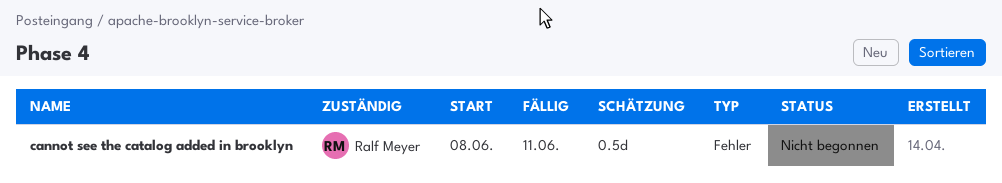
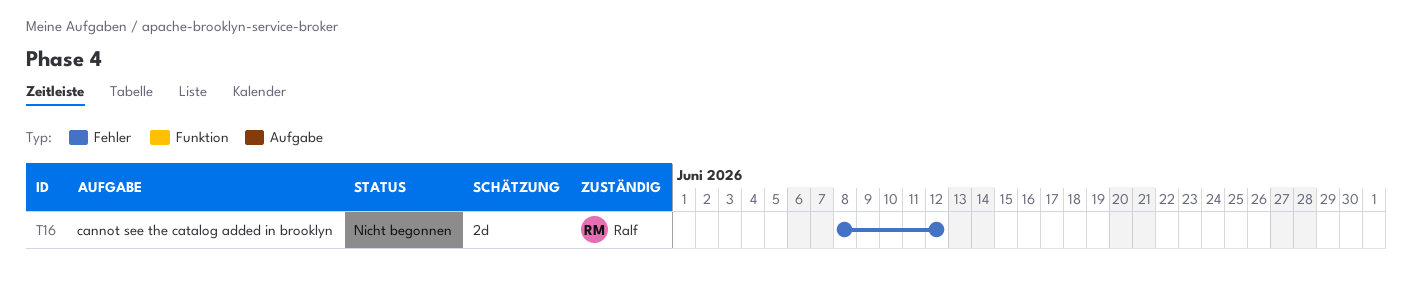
cannot see the catalog added in brooklyn, estimate: 0.5d -> 2d
cannot see the catalog added in brooklyn, due: Jun 11 -> Jun 12

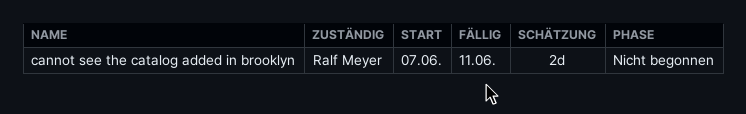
cannot see the catalog added in brooklyn, start: Jun 8 -> Jun 7
cannot see the catalog added in brooklyn, due: Jun 12 -> Jun 11

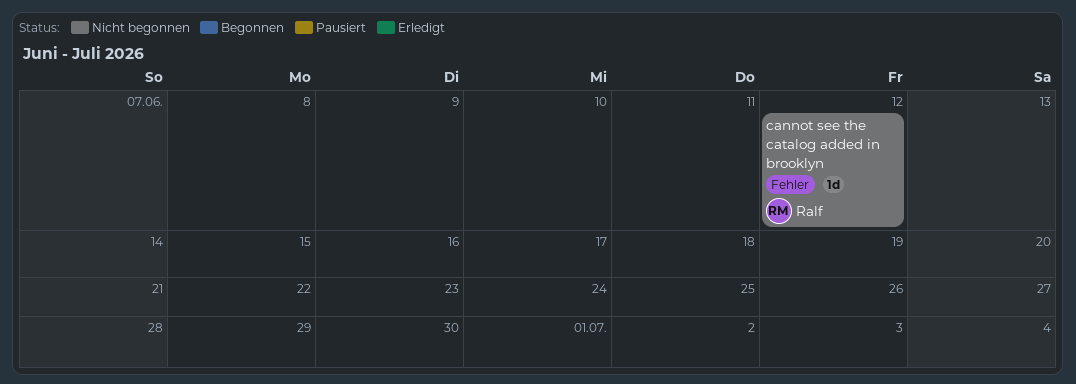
cannot see the catalog added in brooklyn, estimate: 2d -> 1d
cannot see the catalog added in brooklyn, due: Jun 11 -> Jun 12

